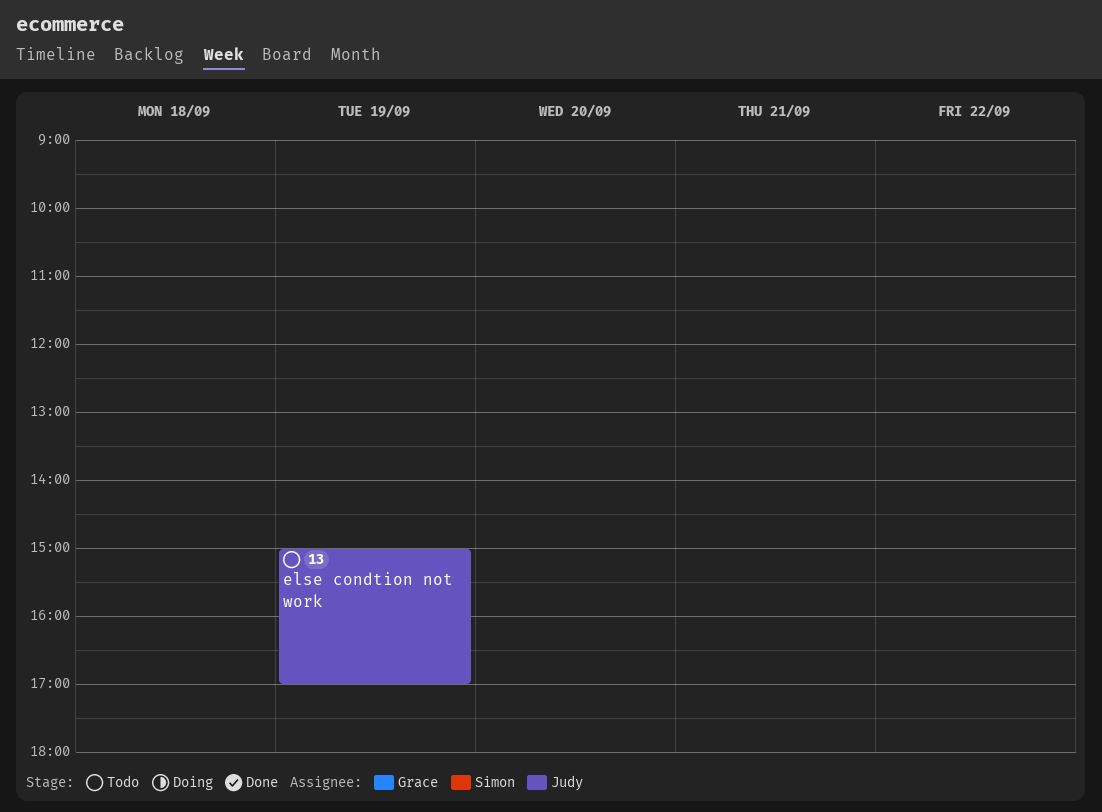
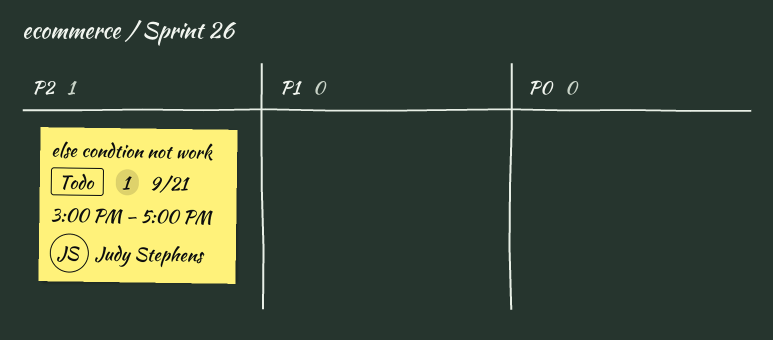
else condtion not work, estimate: 13 -> 1
else condtion not work, day: Sep 19 -> Sep 21

